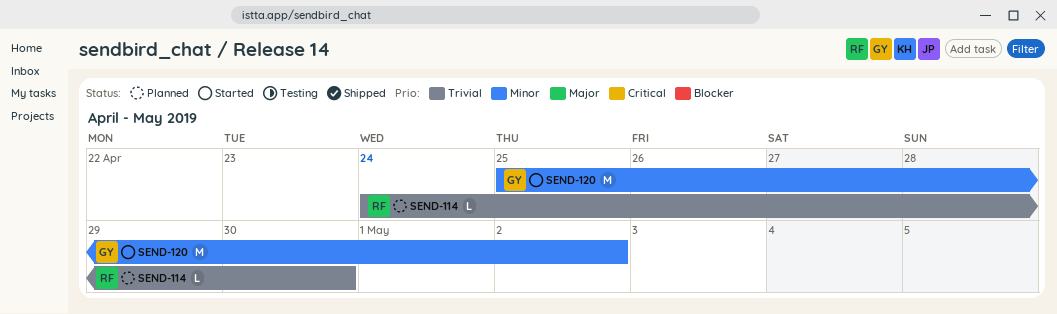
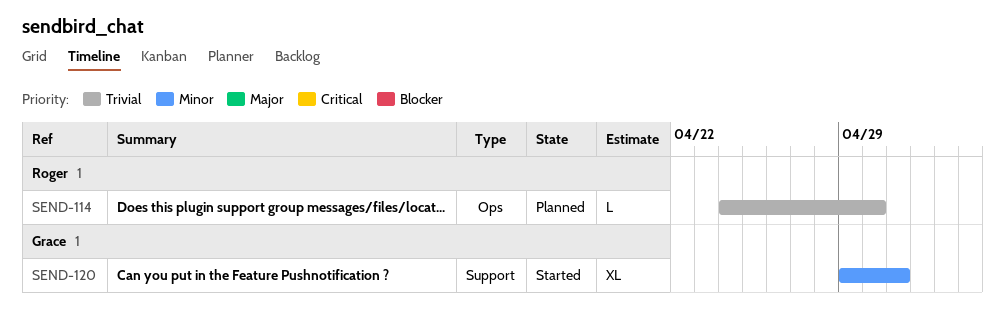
SEND-120, estimate: M -> XL
SEND-120, start: Apr 25 -> Apr 29
SEND-120, due: May 2 -> May 1

